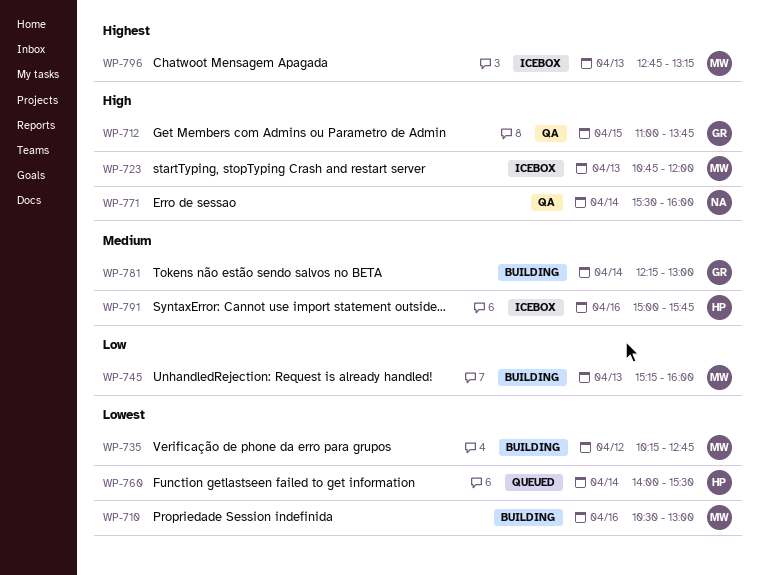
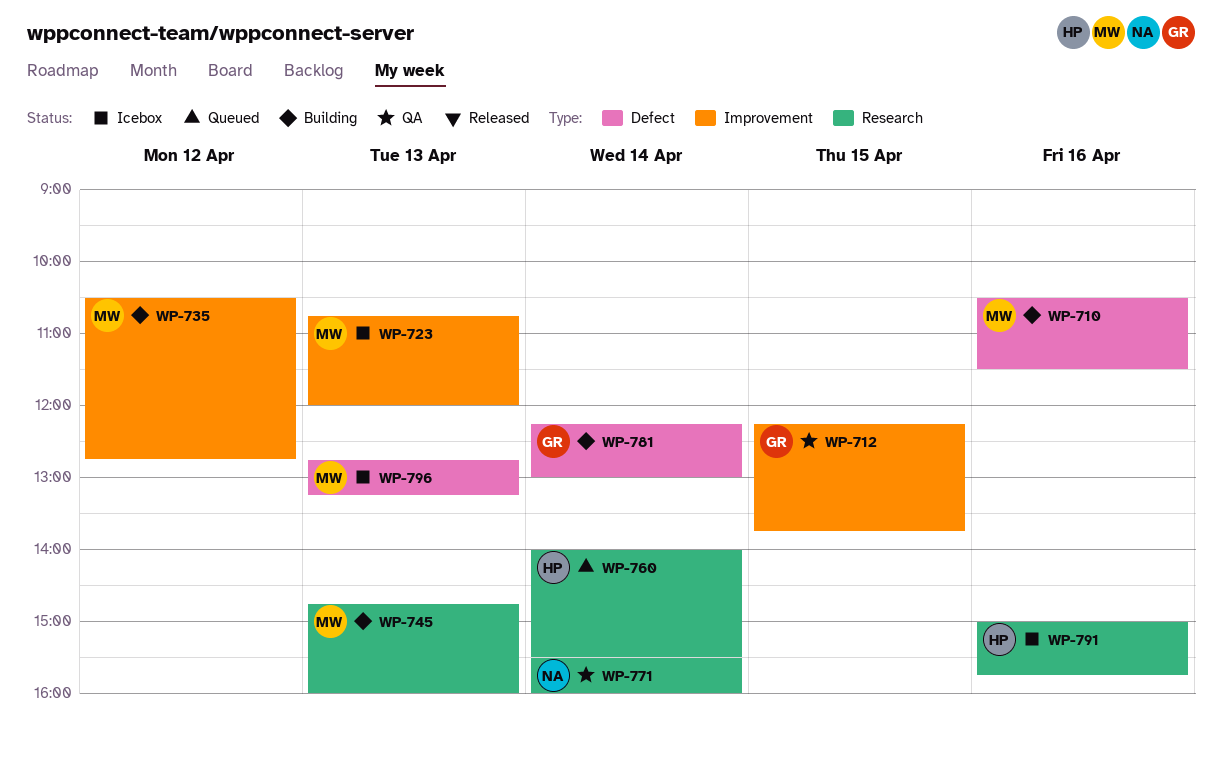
WP-710, ends: 13:00 -> 11:30
WP-712, begins: 11:00 -> 12:15
WP-735, begins: 10:15 -> 10:30
WP-745, begins: 15:15 -> 14:45

